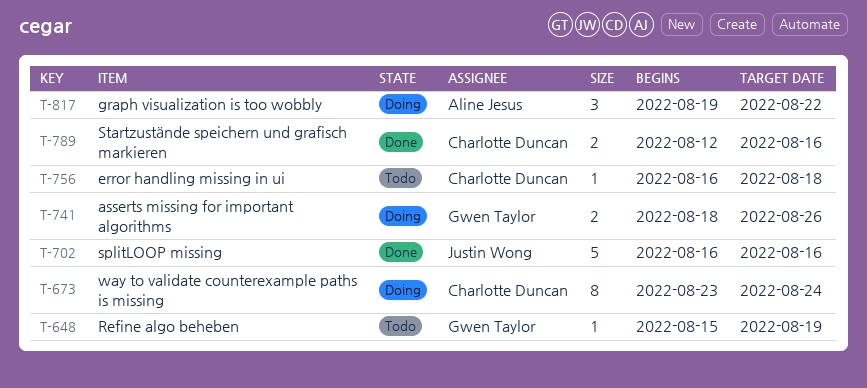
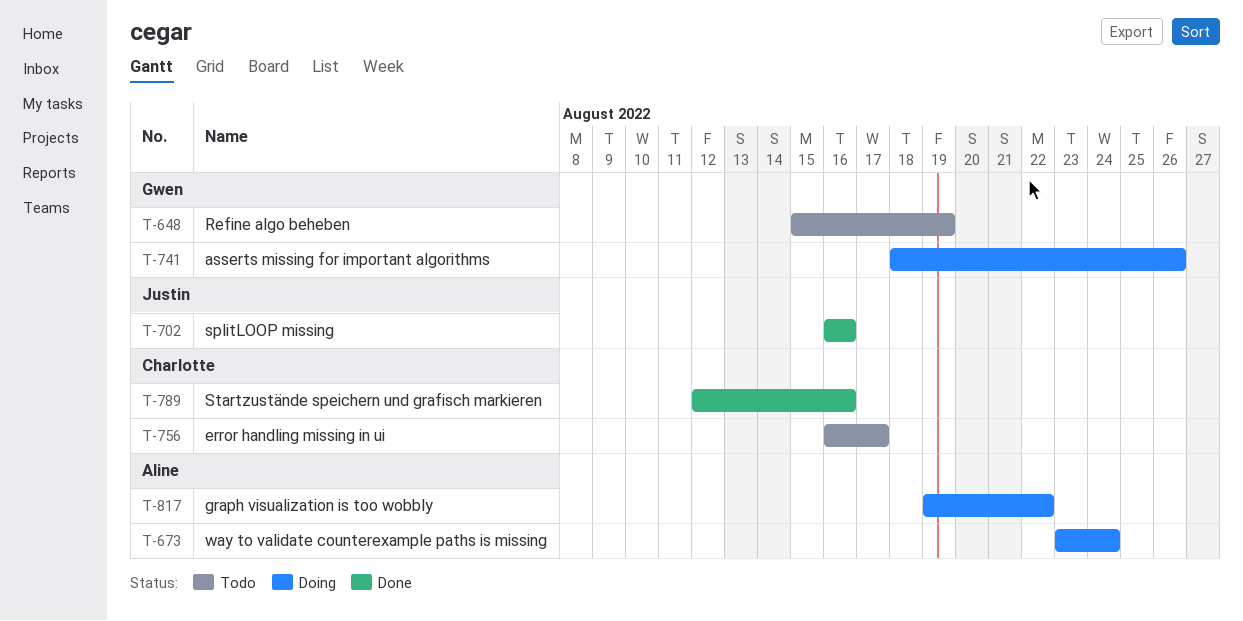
T-673, owner: Charlotte Duncan -> Aline Jesus
T-756, due: Aug 18 -> Aug 17

